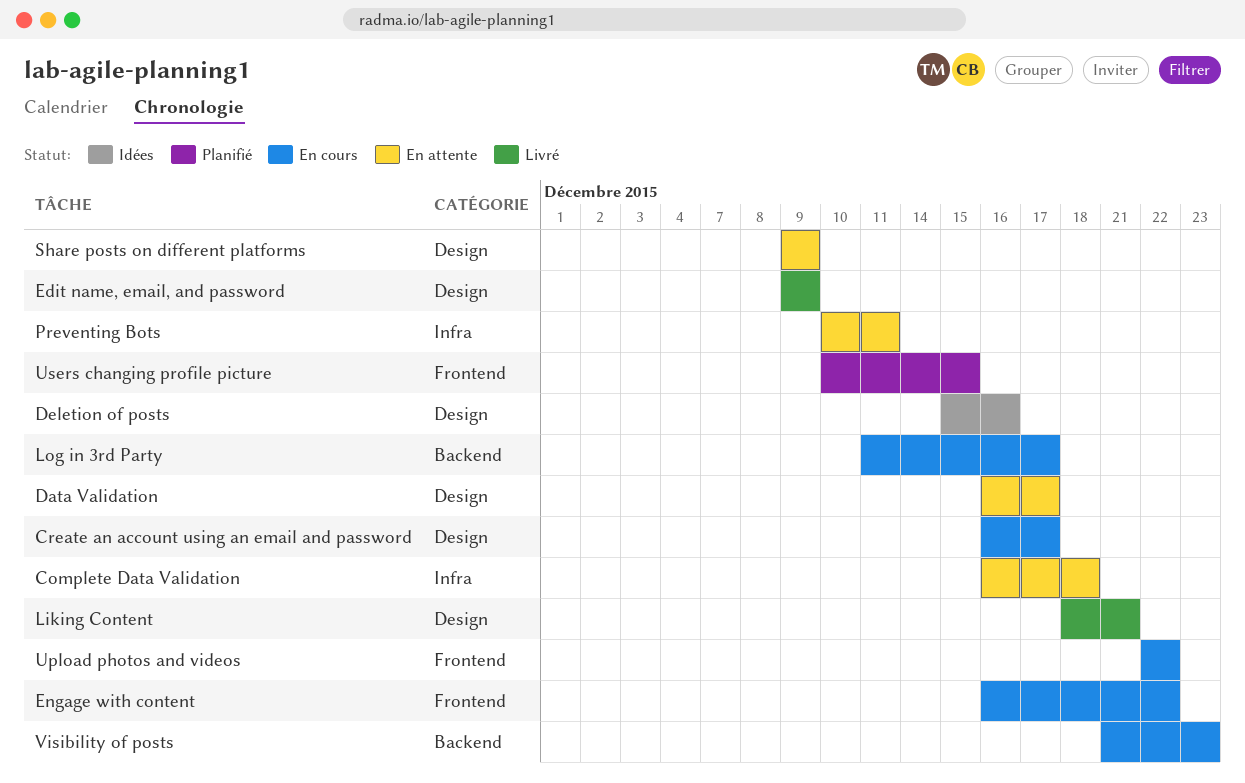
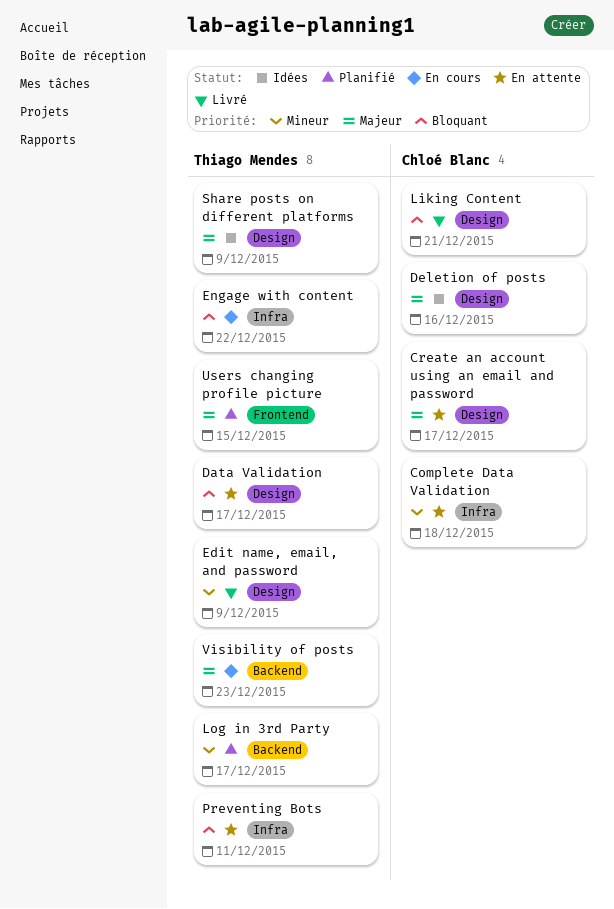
Create an account using an email and password, status: En cours -> En attente
Engage with content, label: Frontend -> Infra
Log in 3rd Party, status: En cours -> Planifié
Share posts on different platforms, status: En attente -> Idées
Upload photos and videos: present -> none

